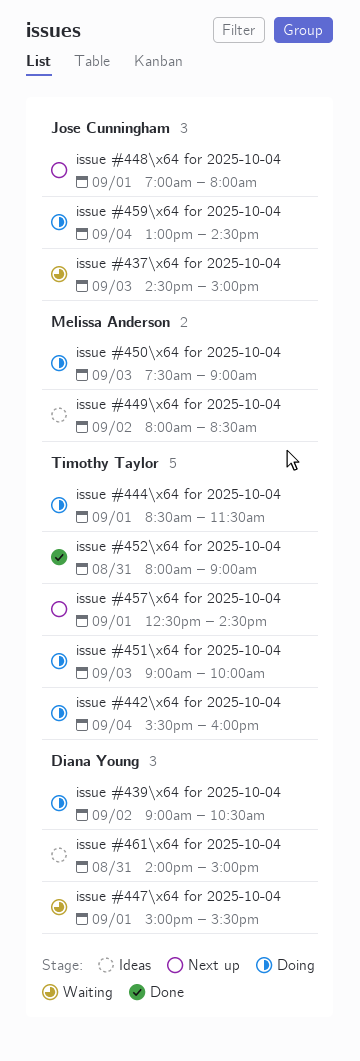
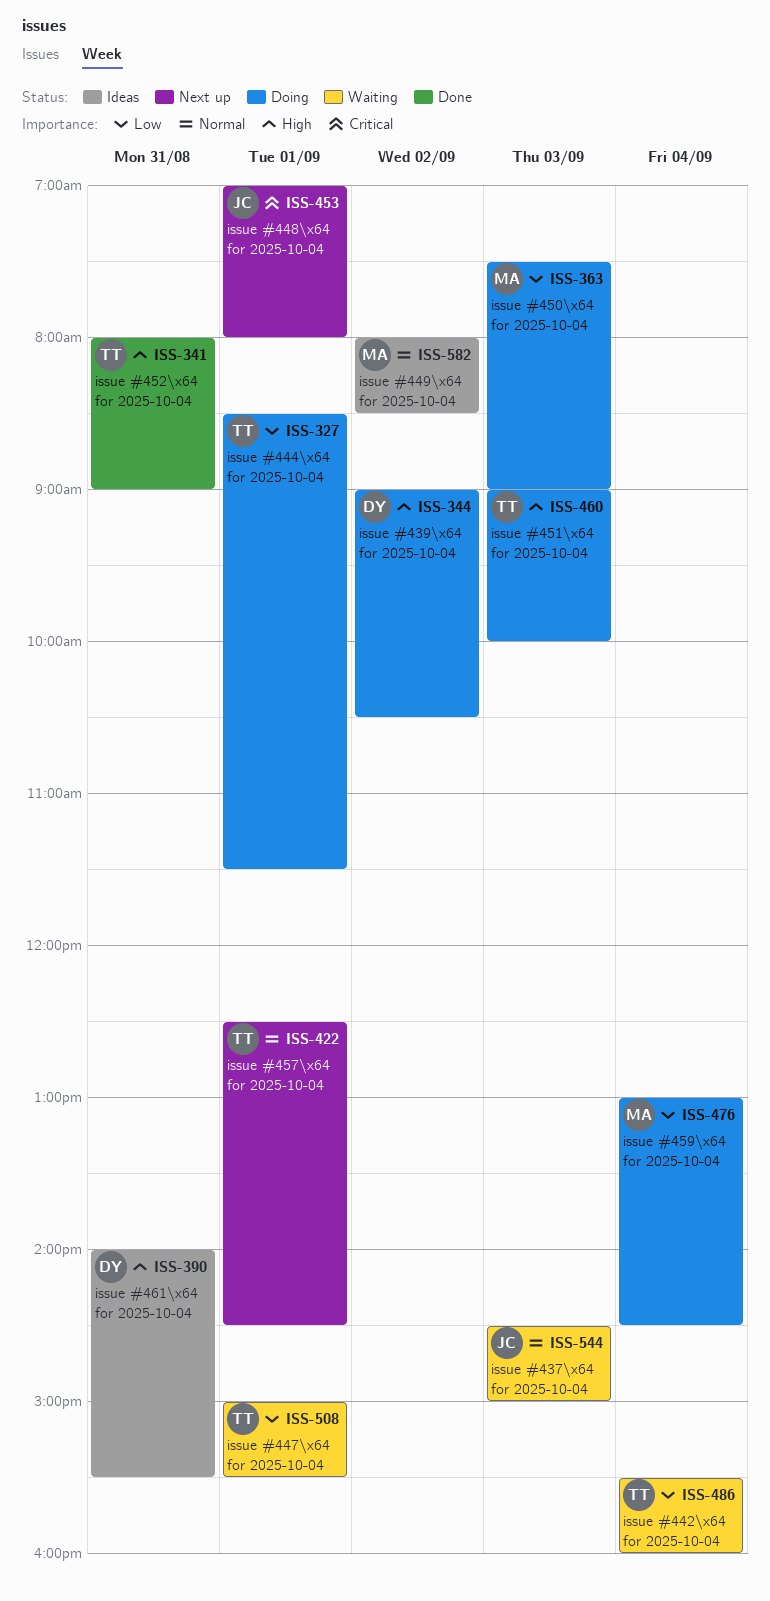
issue #442\x64 for 2025-10-04, status: Doing -> Waiting
issue #447\x64 for 2025-10-04, owner: Diana Young -> Timothy Taylor
issue #459\x64 for 2025-10-04, owner: Jose Cunningham -> Melissa Anderson
issue #461\x64 for 2025-10-04, ends: 15:00 -> 15:30

